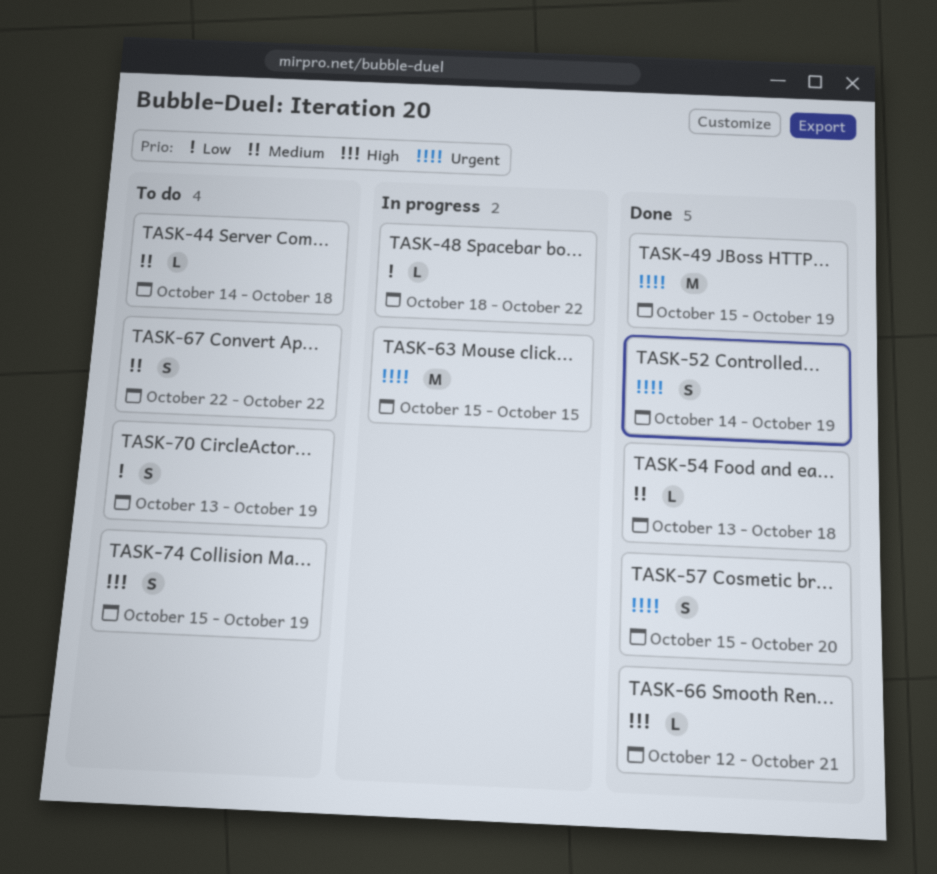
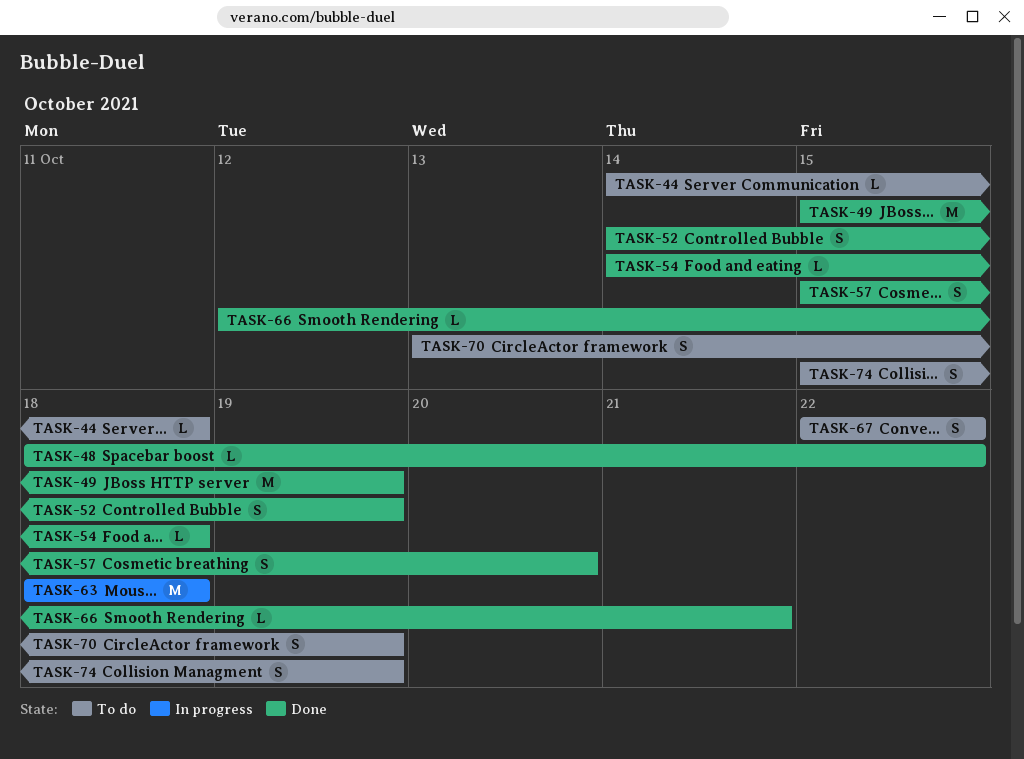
TASK-48, status: In progress -> Done
TASK-54, start: Oct 13 -> Oct 14
TASK-63, start: Oct 15 -> Oct 18
TASK-63, due: Oct 15 -> Oct 18

